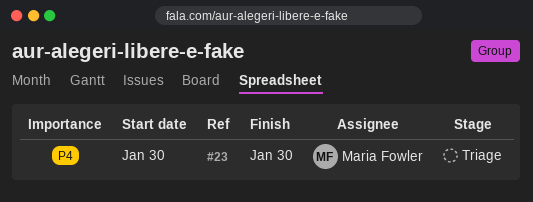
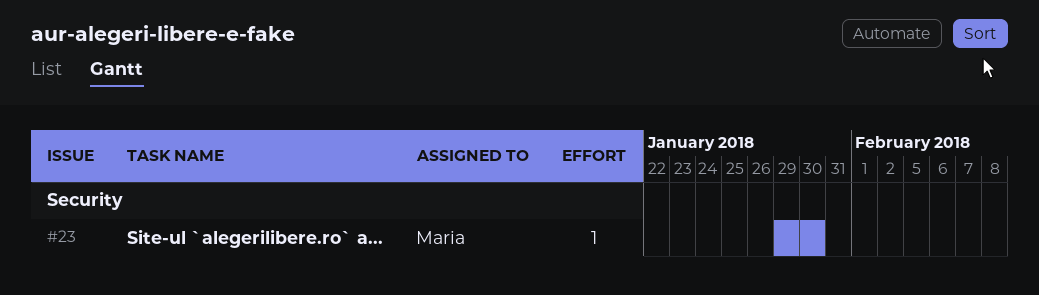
#23, start: Jan 30 -> Jan 29

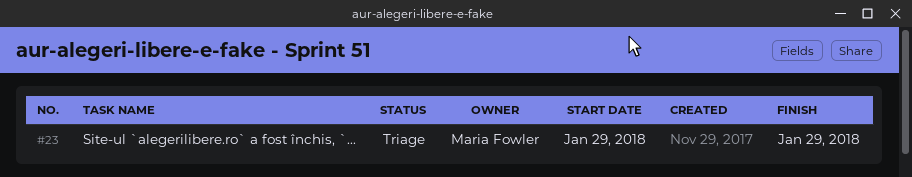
#23, due: Jan 30 -> Jan 29

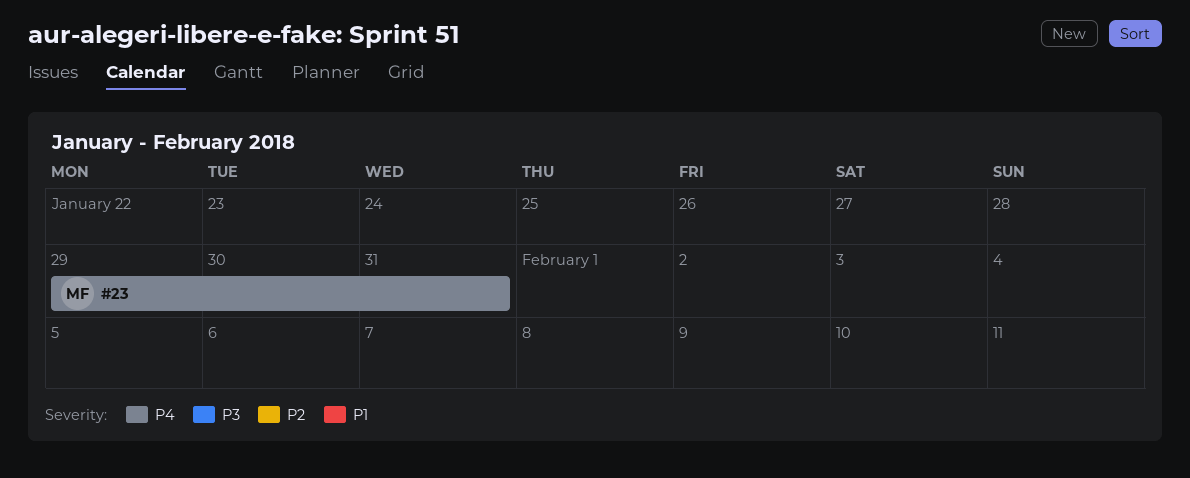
#23, due: Jan 29 -> Jan 31

